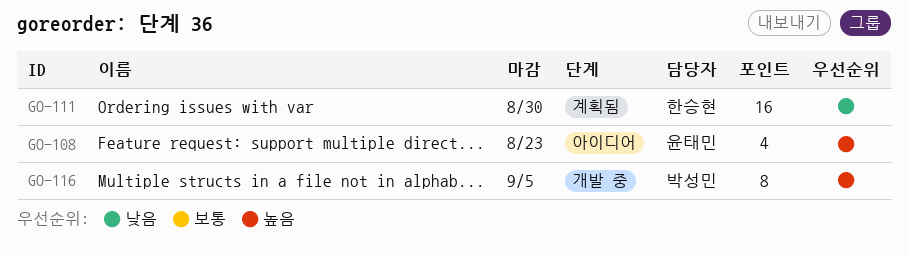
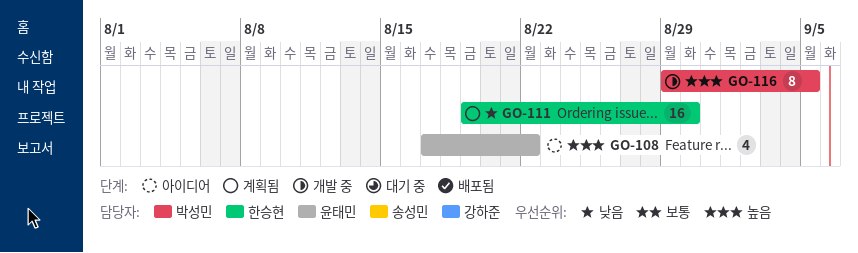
GO-108, due: Aug 23 -> Aug 22

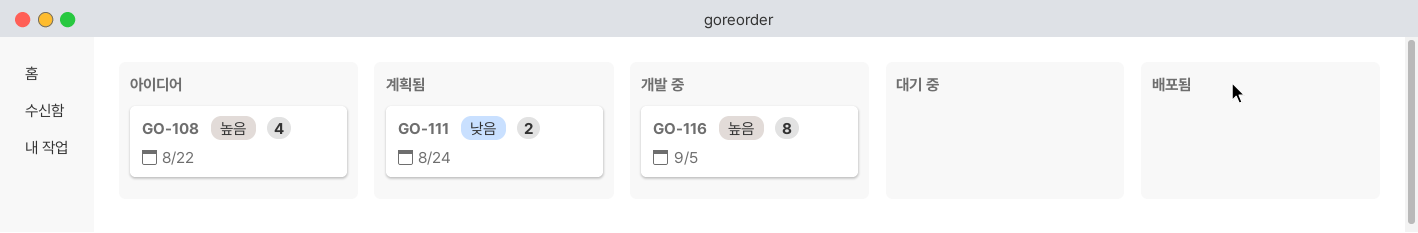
GO-111, estimate: 16 -> 2
GO-111, due: Aug 30 -> Aug 24

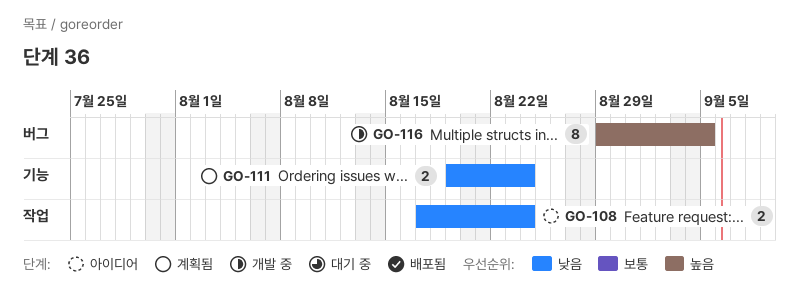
GO-108, priority: 높음 -> 낮음
GO-108, estimate: 4 -> 2
GO-108, due: Aug 22 -> Aug 24

